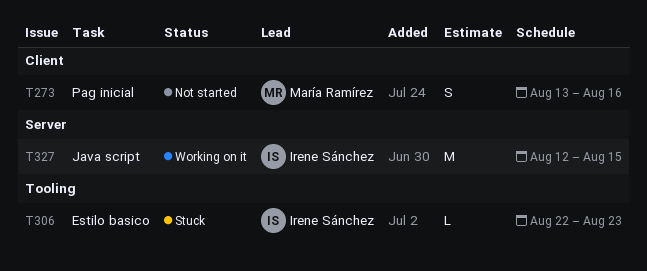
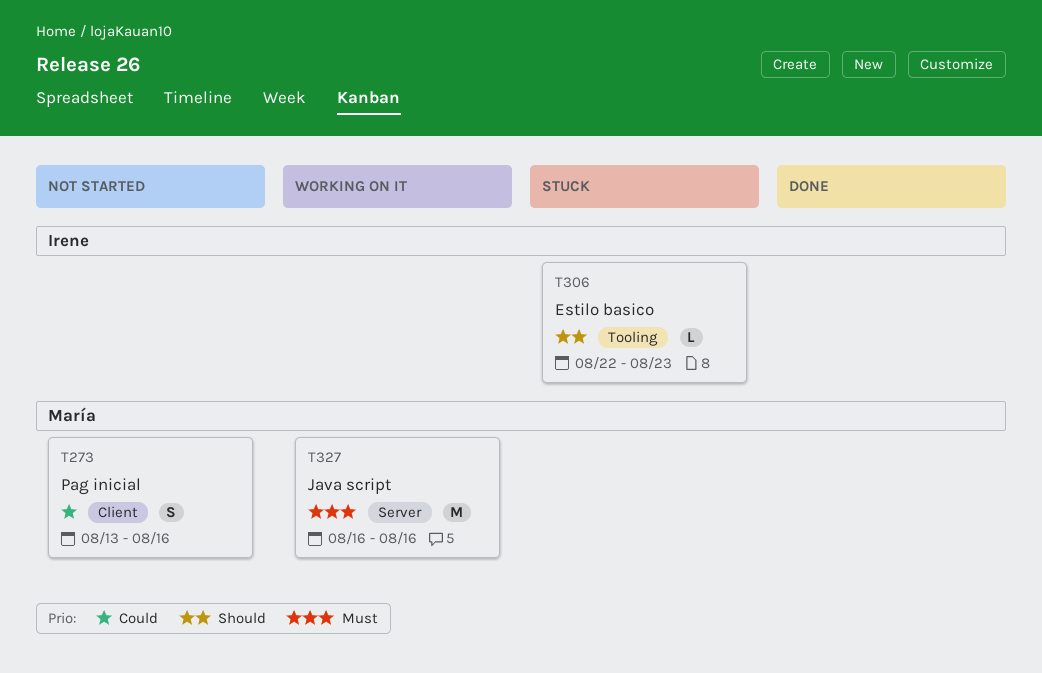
T327, owner: Irene Sánchez -> María Ramírez
T327, start: Aug 12 -> Aug 16
T327, due: Aug 15 -> Aug 16

